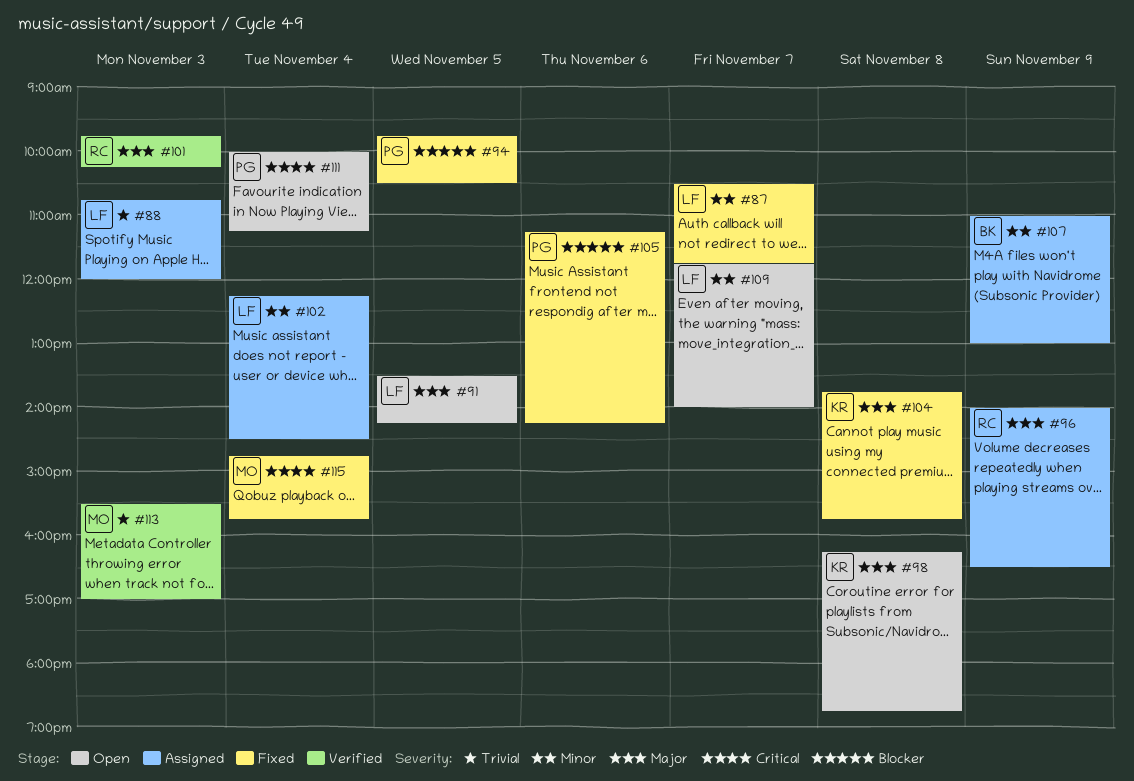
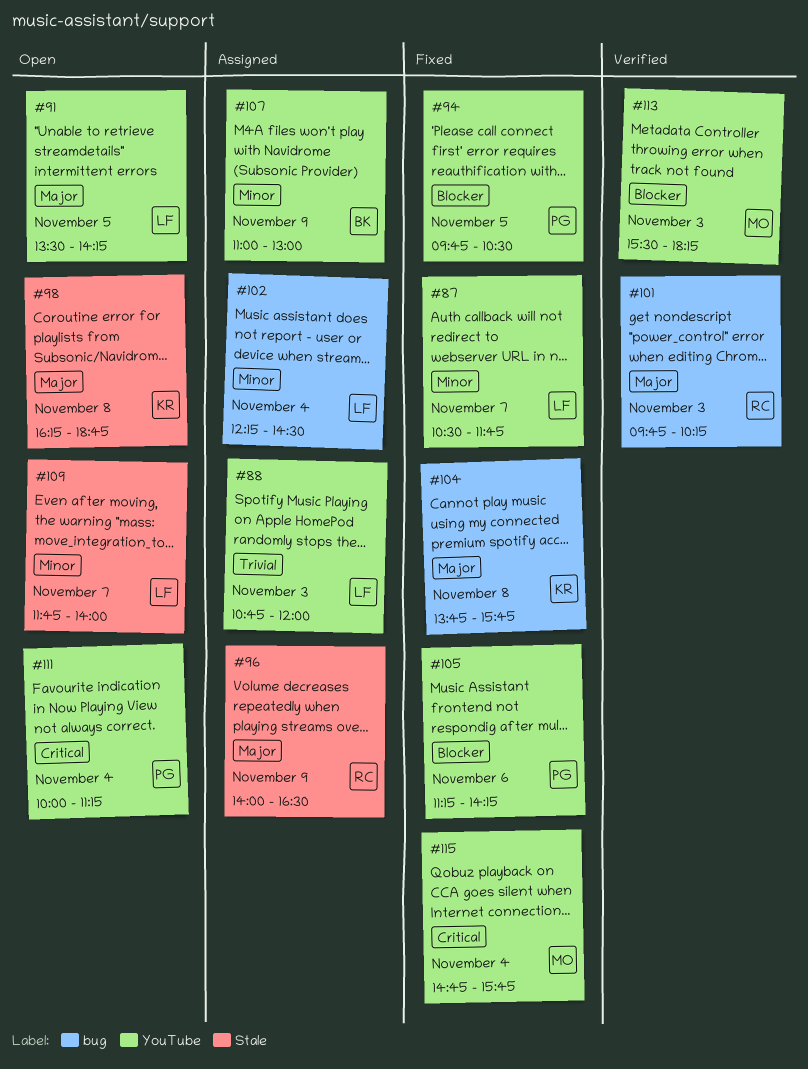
#113, priority: Trivial -> Blocker
#113, ends: 17:00 -> 18:15

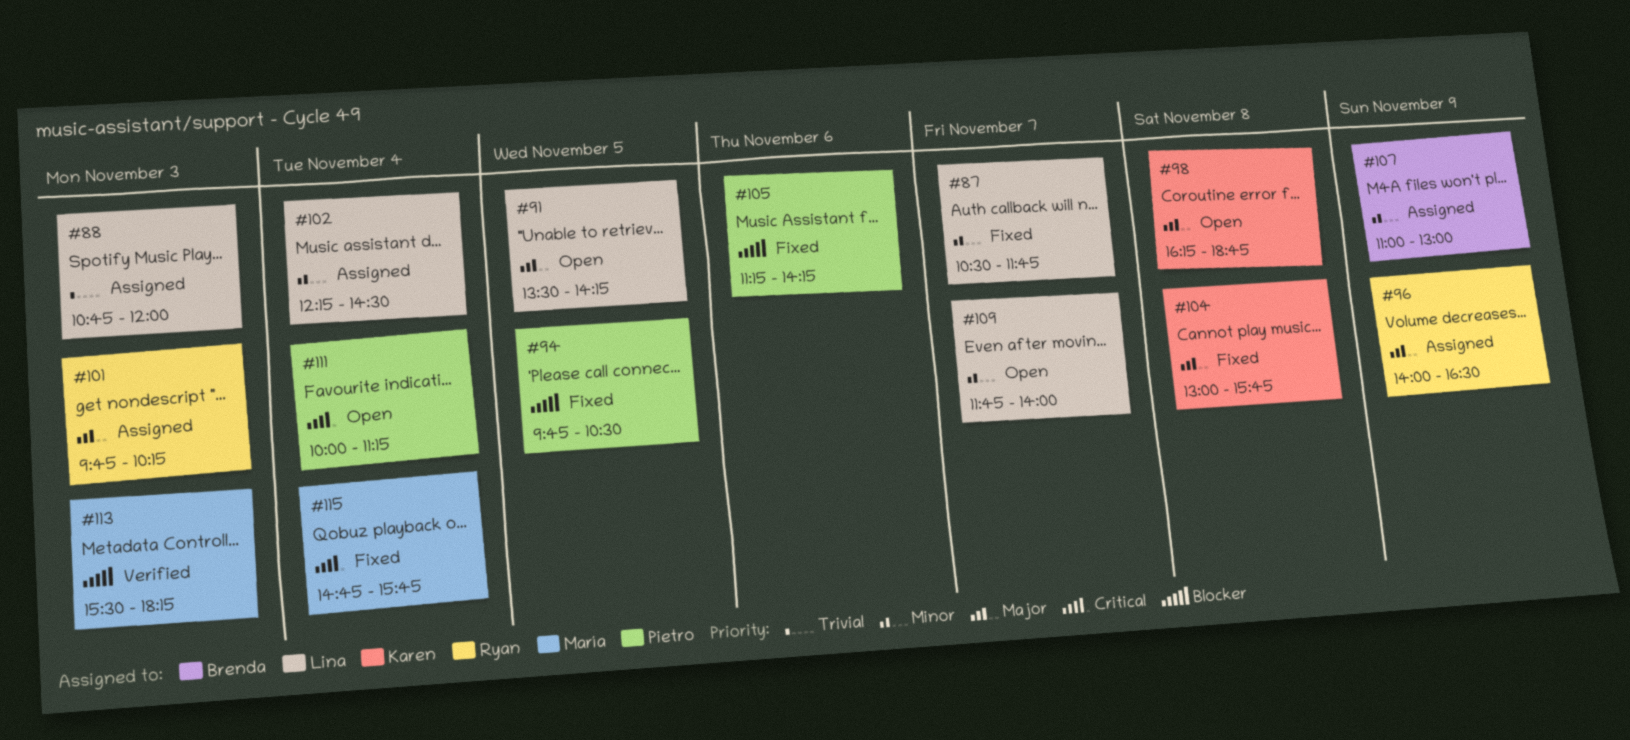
#101, status: Verified -> Assigned
#104, begins: 13:45 -> 13:00

